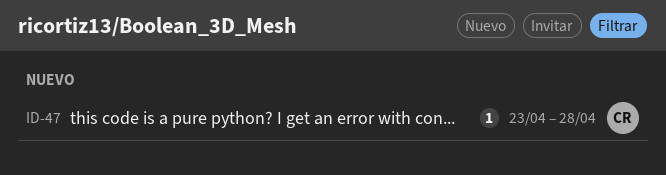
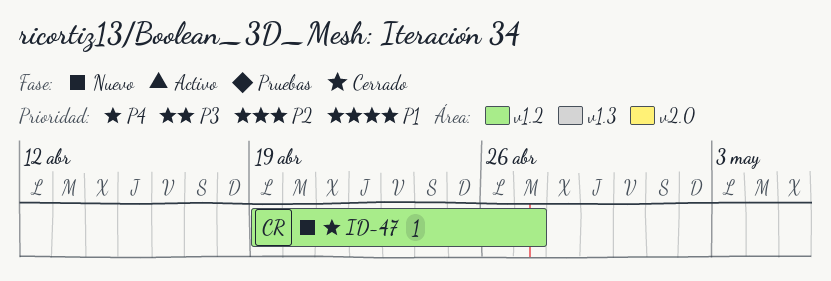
ID-47, start: Apr 23 -> Apr 19
ID-47, due: Apr 28 -> Apr 27

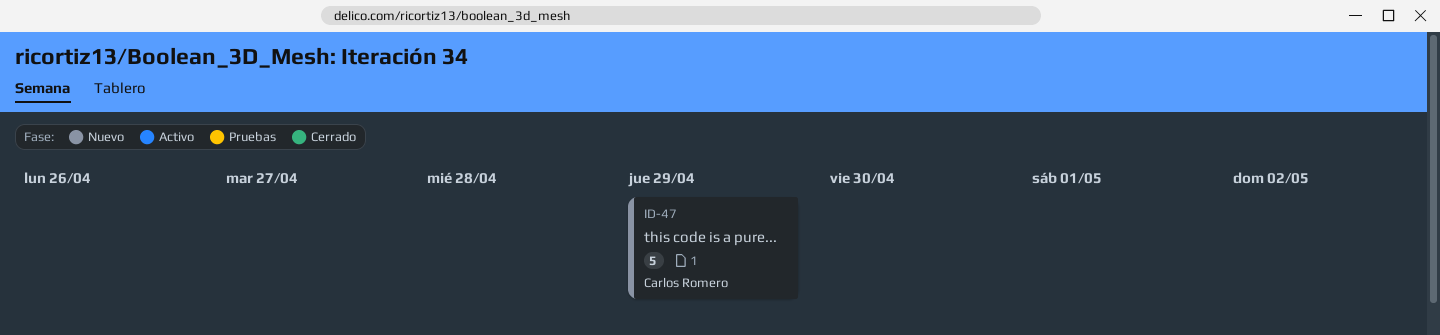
ID-47, estimate: 1 -> 5
ID-47, due: Apr 27 -> Apr 29

